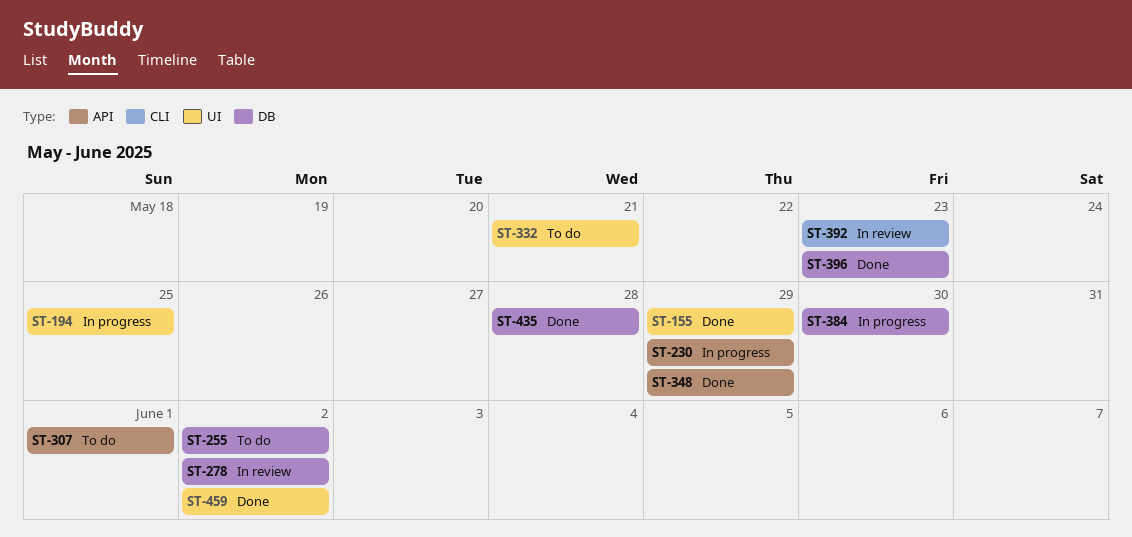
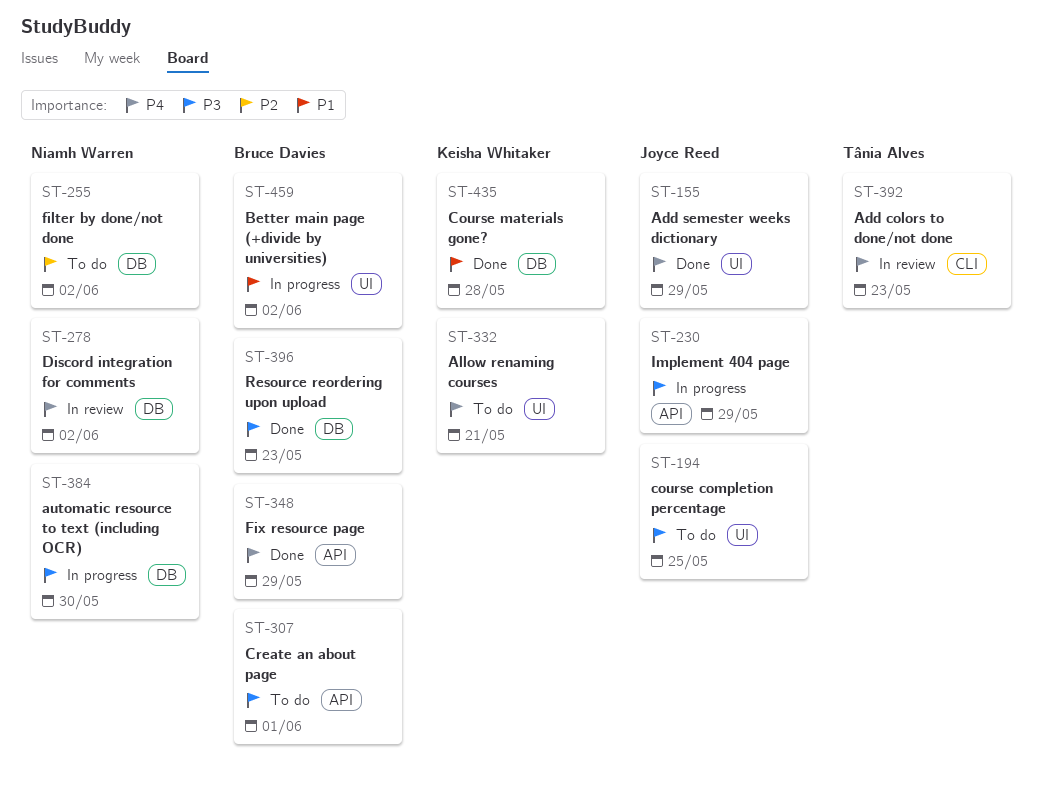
ST-194, status: In progress -> To do
ST-459, status: Done -> In progress

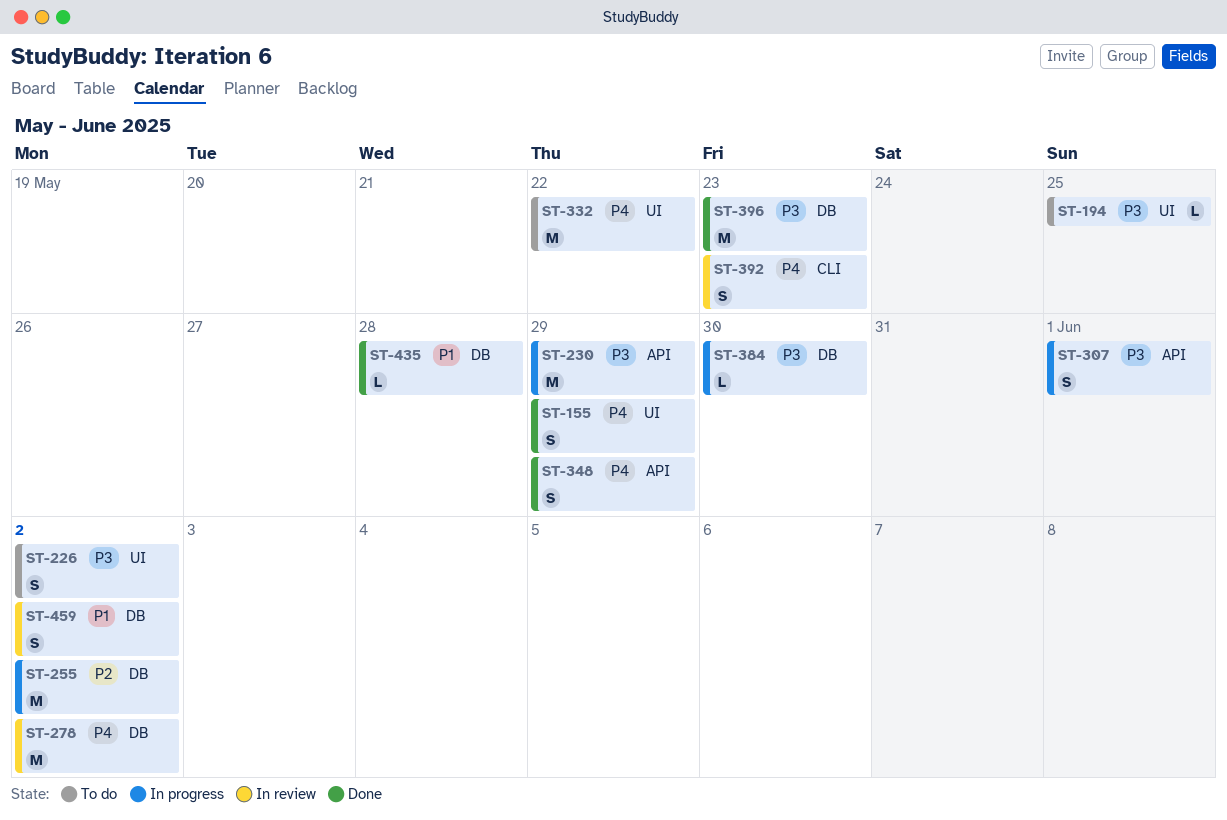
ST-226: none -> present
ST-255, status: To do -> In progress
ST-307, status: To do -> In progress
ST-332, due: May 21 -> May 22
ST-459, status: In progress -> In review
ST-459, label: UI -> DB

